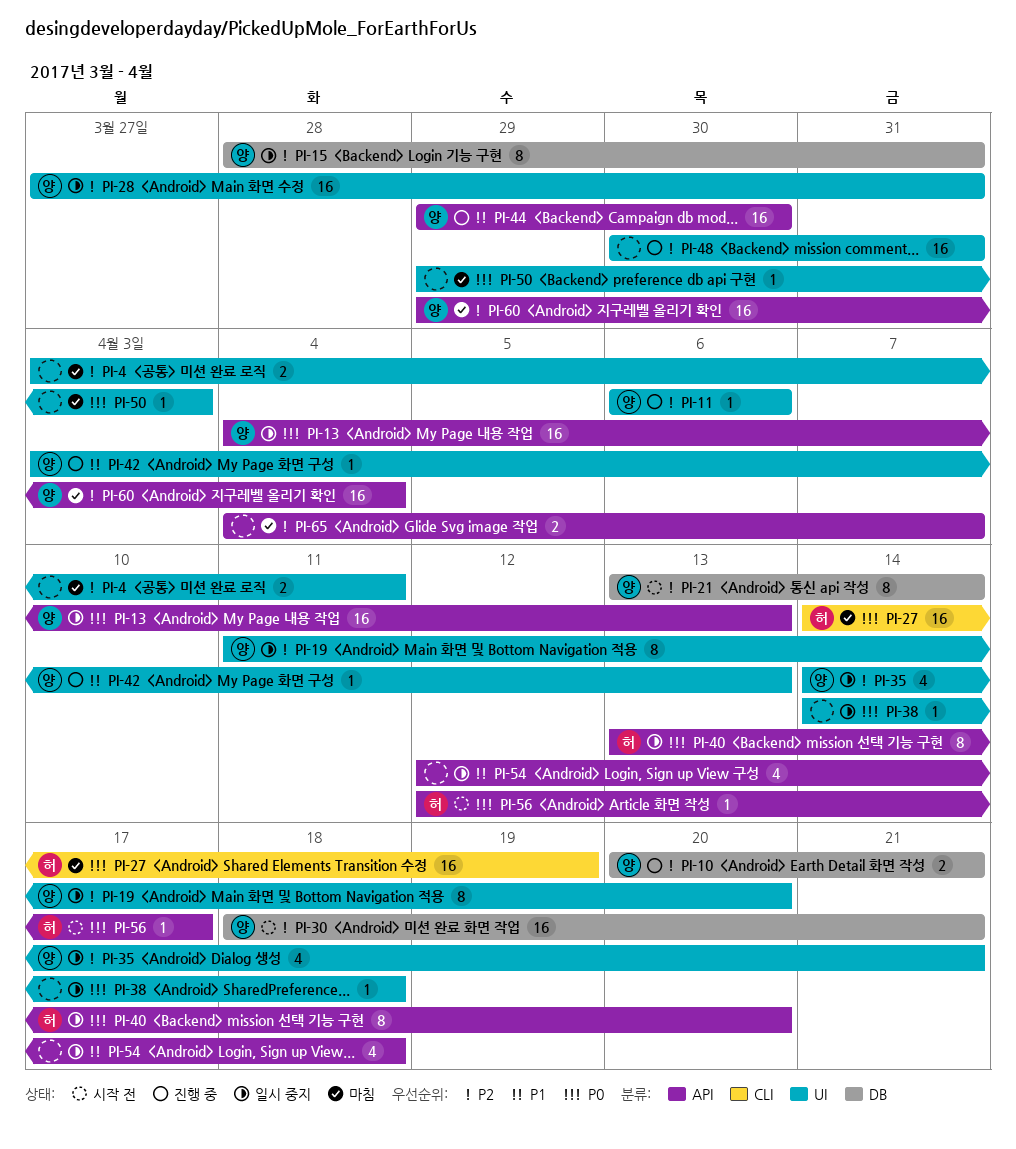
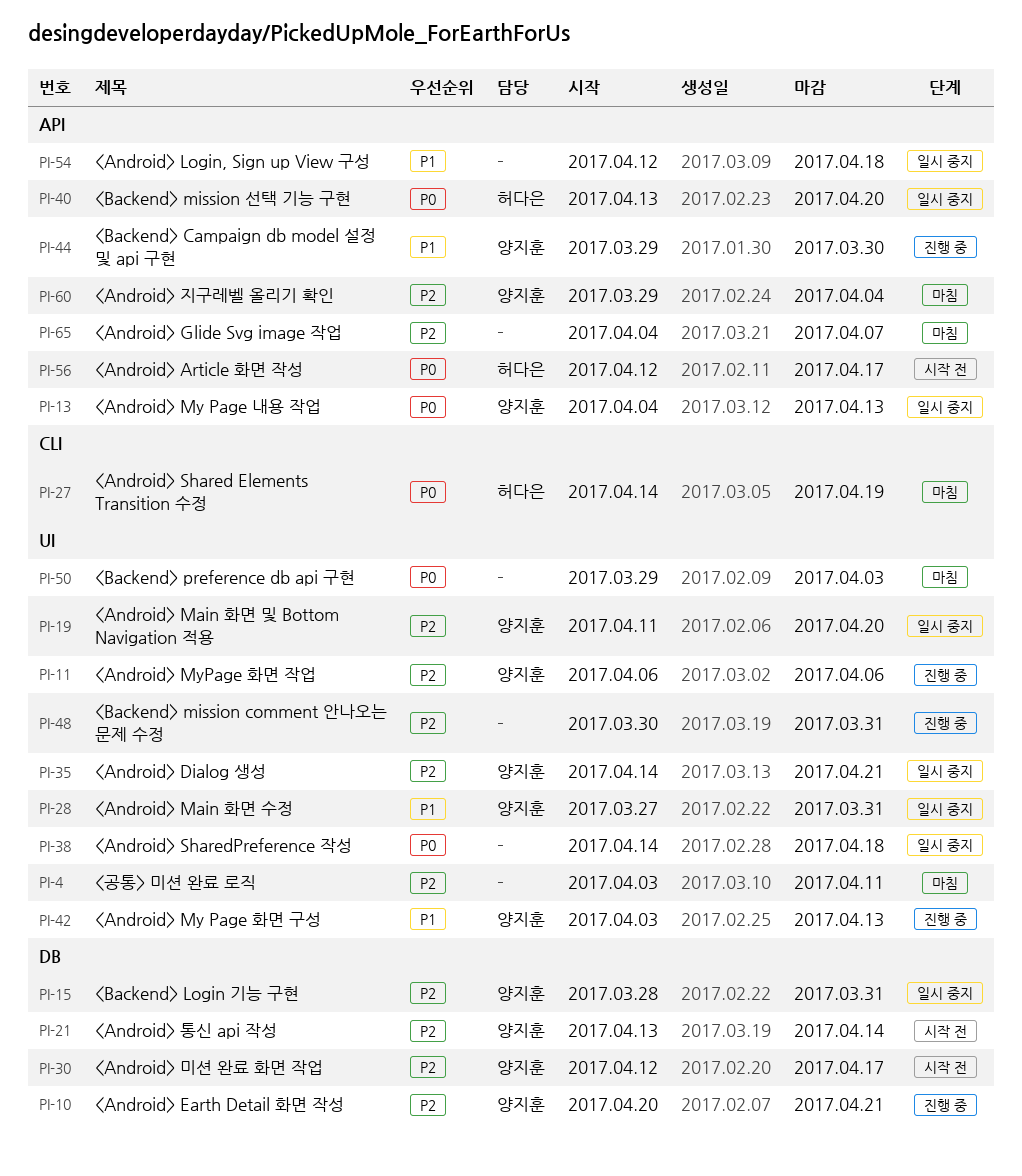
PI-28, priority: P2 -> P1
PI-30, start: Apr 18 -> Apr 12
PI-30, due: Apr 21 -> Apr 17

